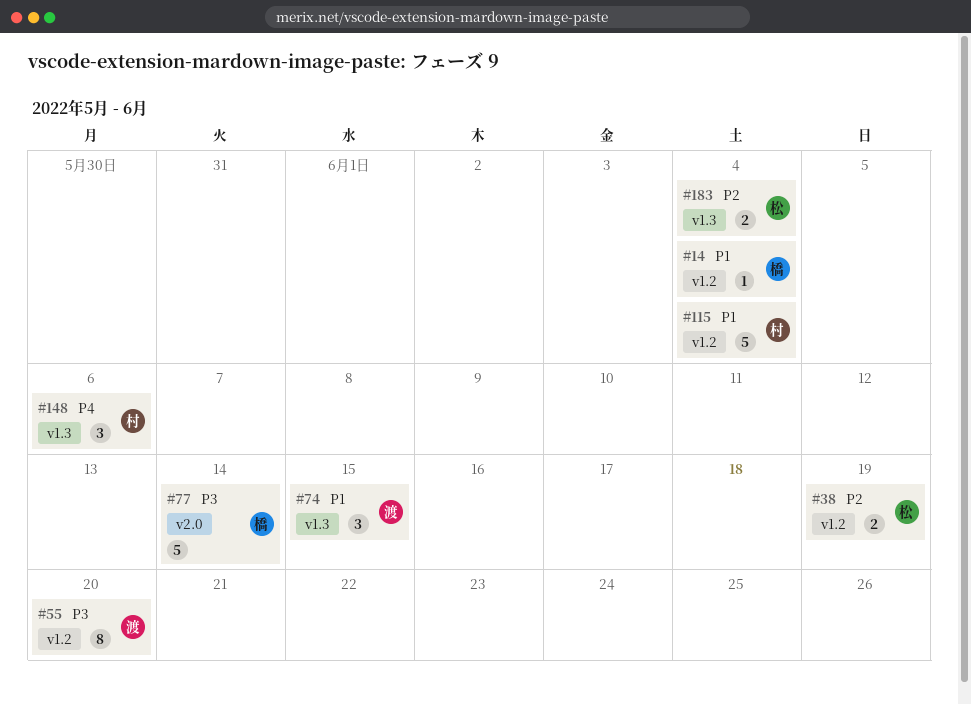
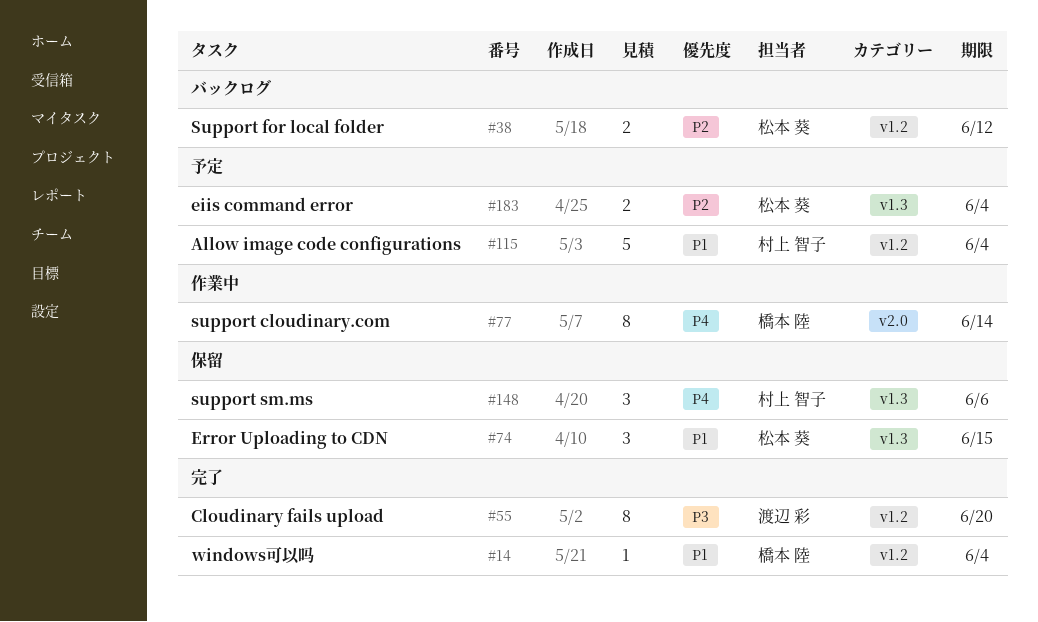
#38, due: Jun 19 -> Jun 12
#74, owner: 渡辺 彩 -> 松本 葵
#77, priority: P3 -> P4
#77, estimate: 5 -> 8

